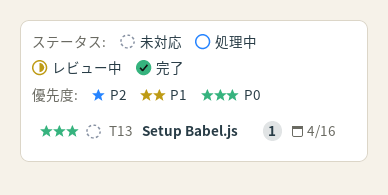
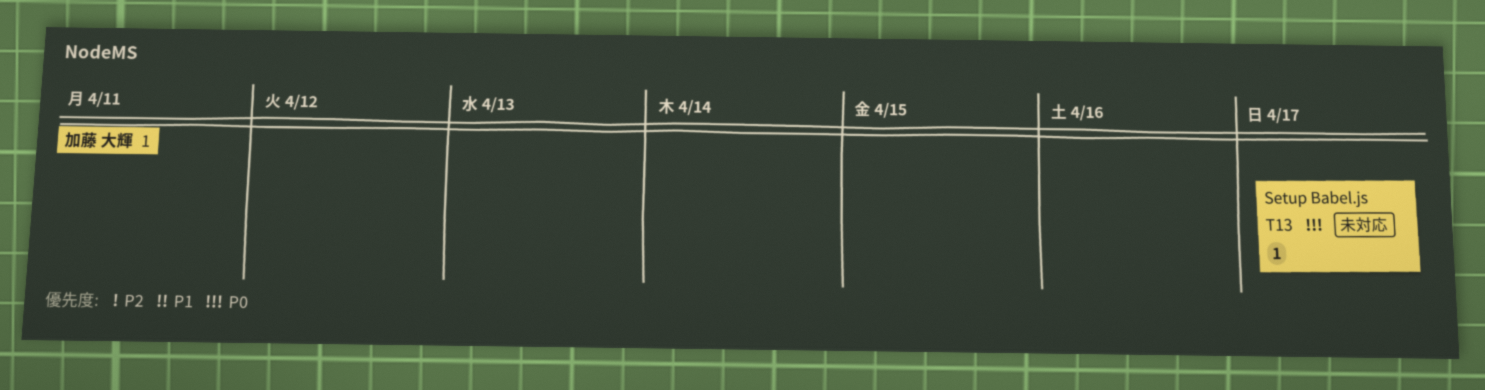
T13, due: Apr 16 -> Apr 17

